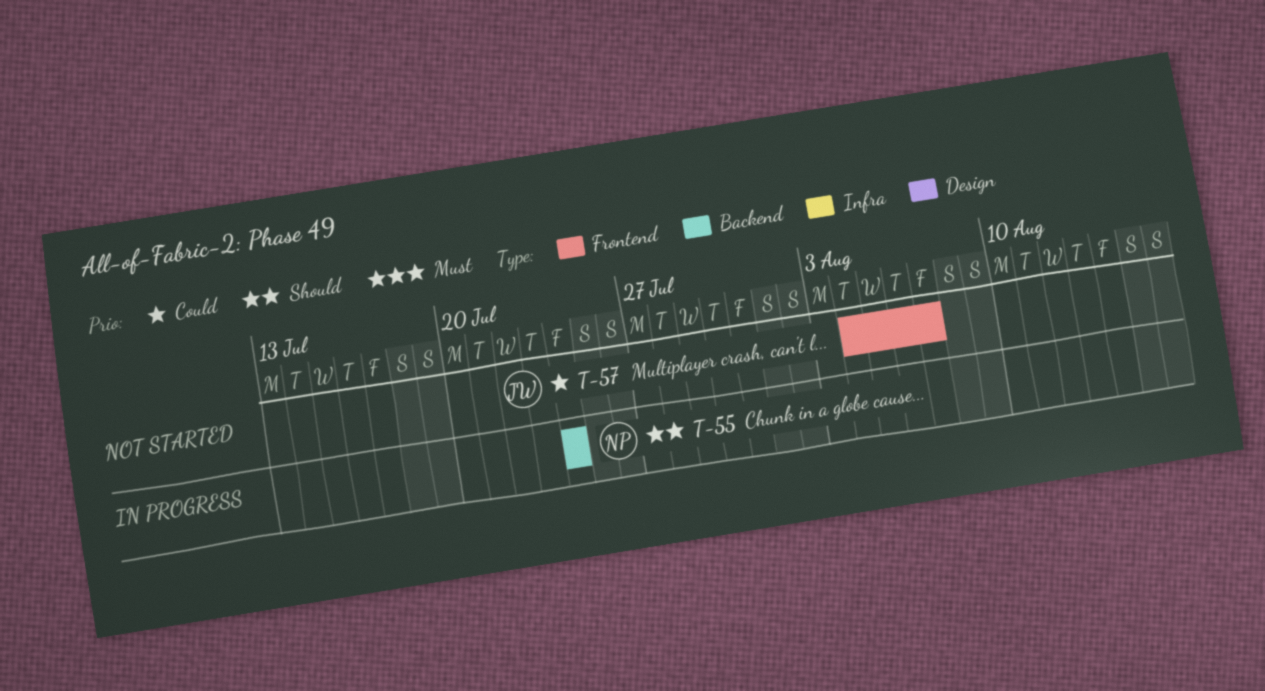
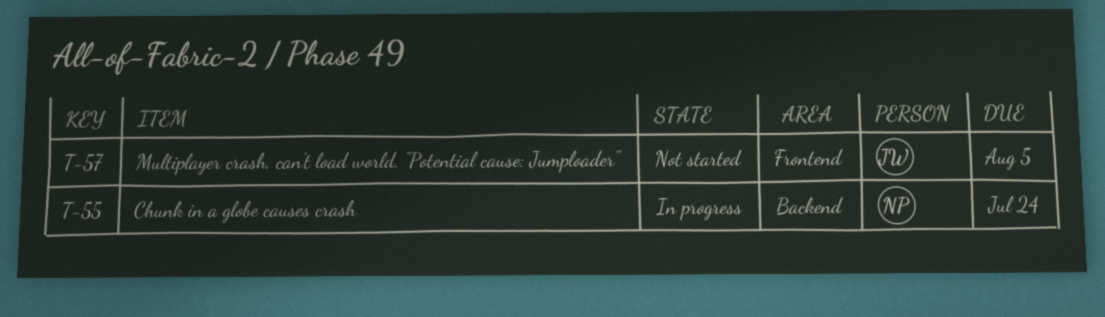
T-57, due: Aug 7 -> Aug 5

